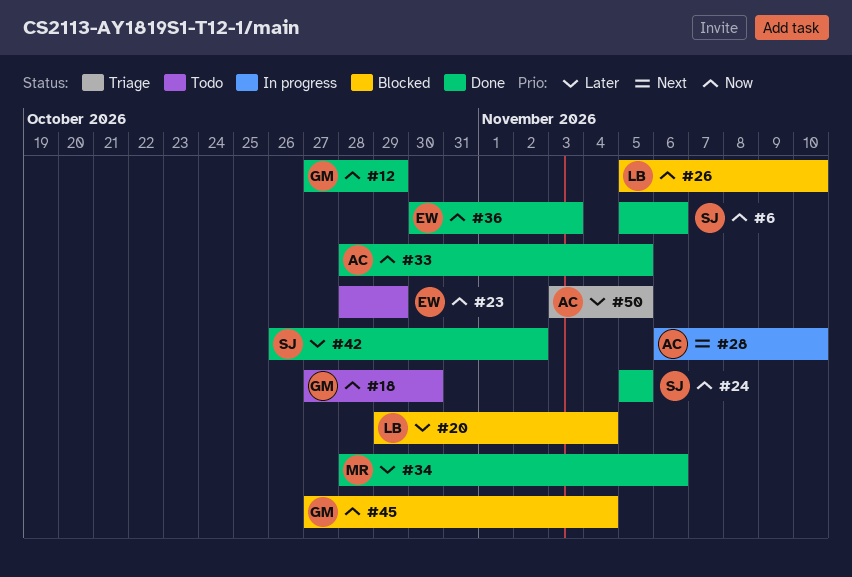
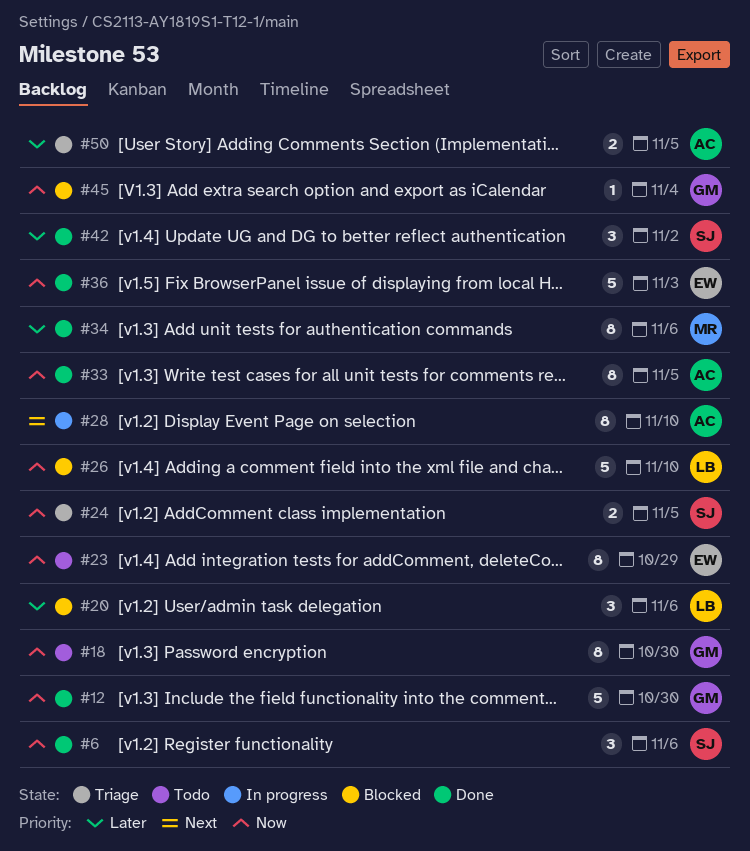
#12, due: Oct 29 -> Oct 30
#20, due: Nov 4 -> Nov 6
#24, status: Done -> Triage

